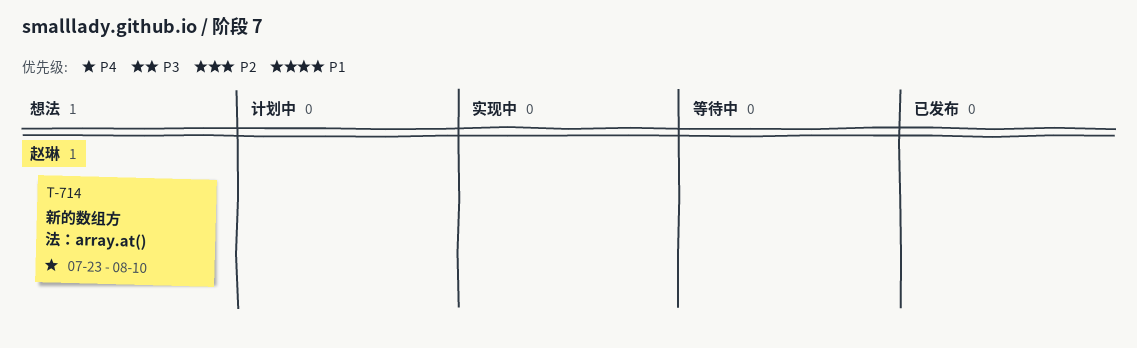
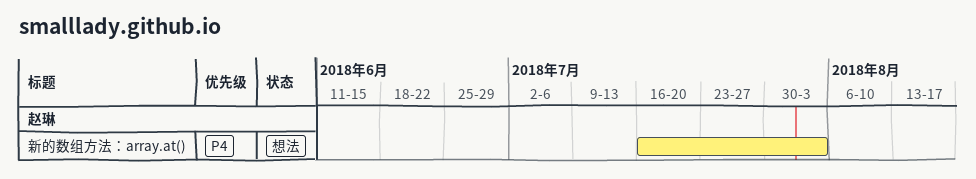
新的数组方法：array.at(), start: Jul 23 -> Jul 16
新的数组方法：array.at(), due: Aug 10 -> Aug 3

